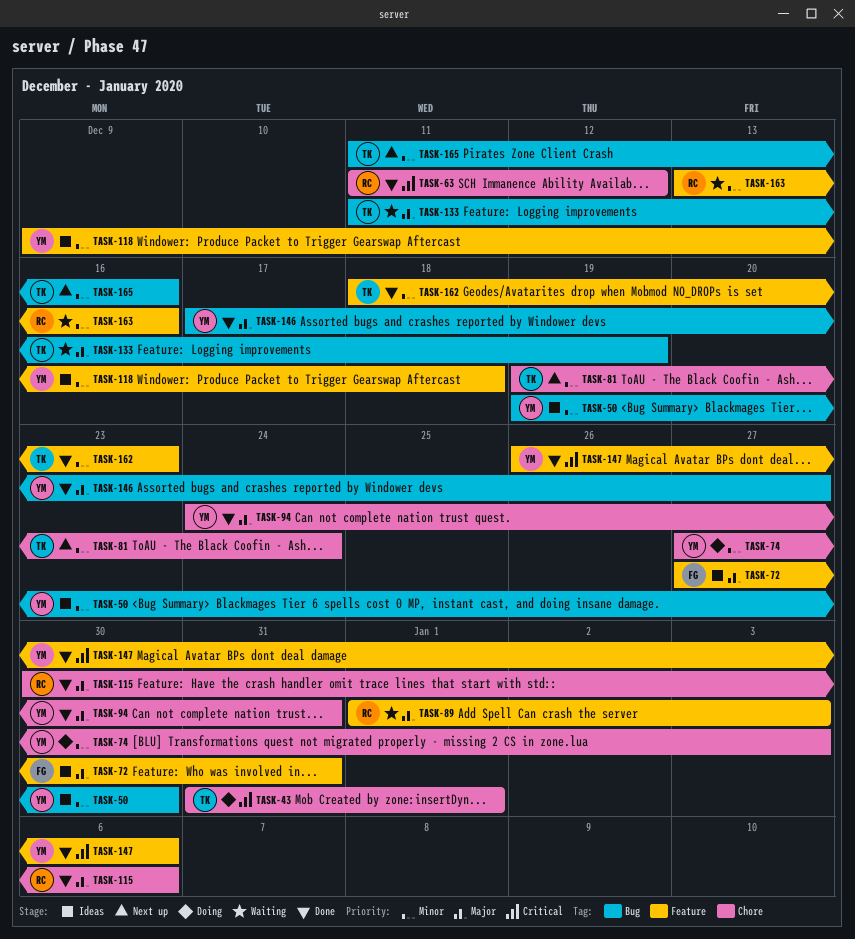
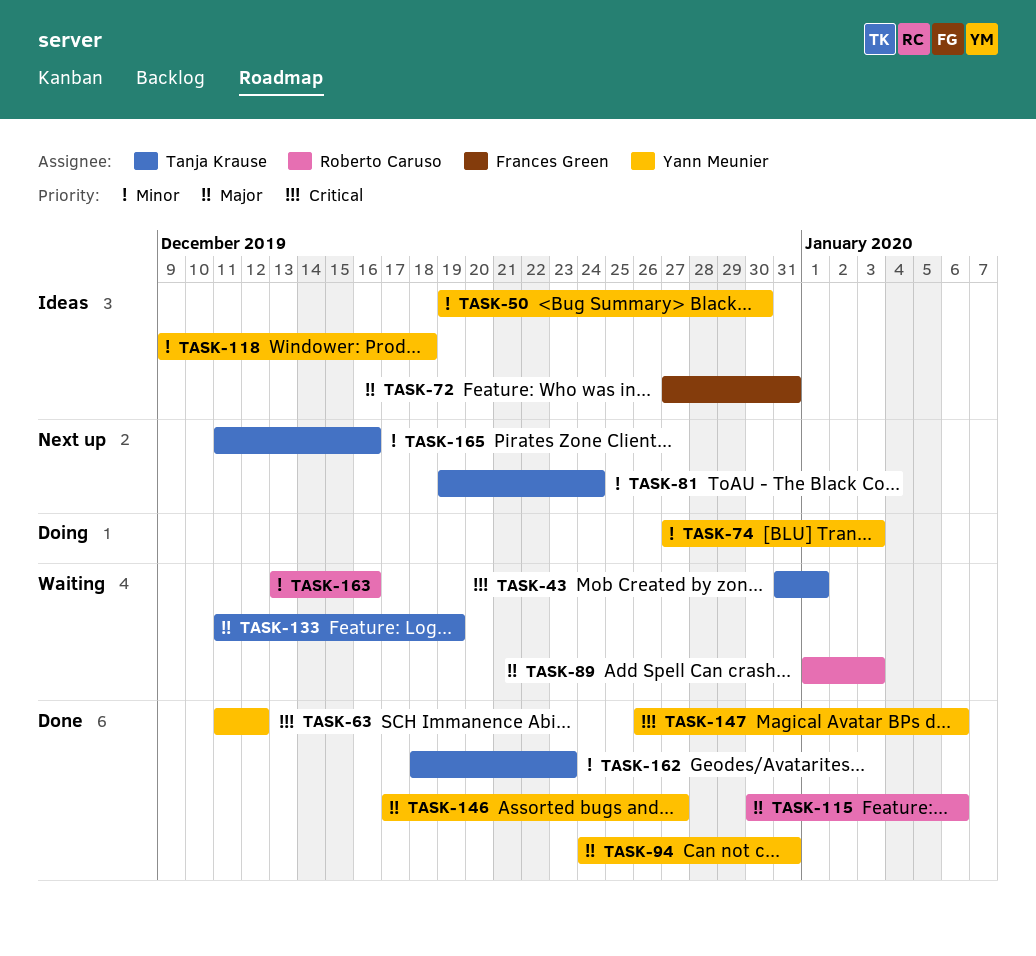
TASK-43, status: Doing -> Waiting
TASK-63, owner: Roberto Caruso -> Yann Meunier

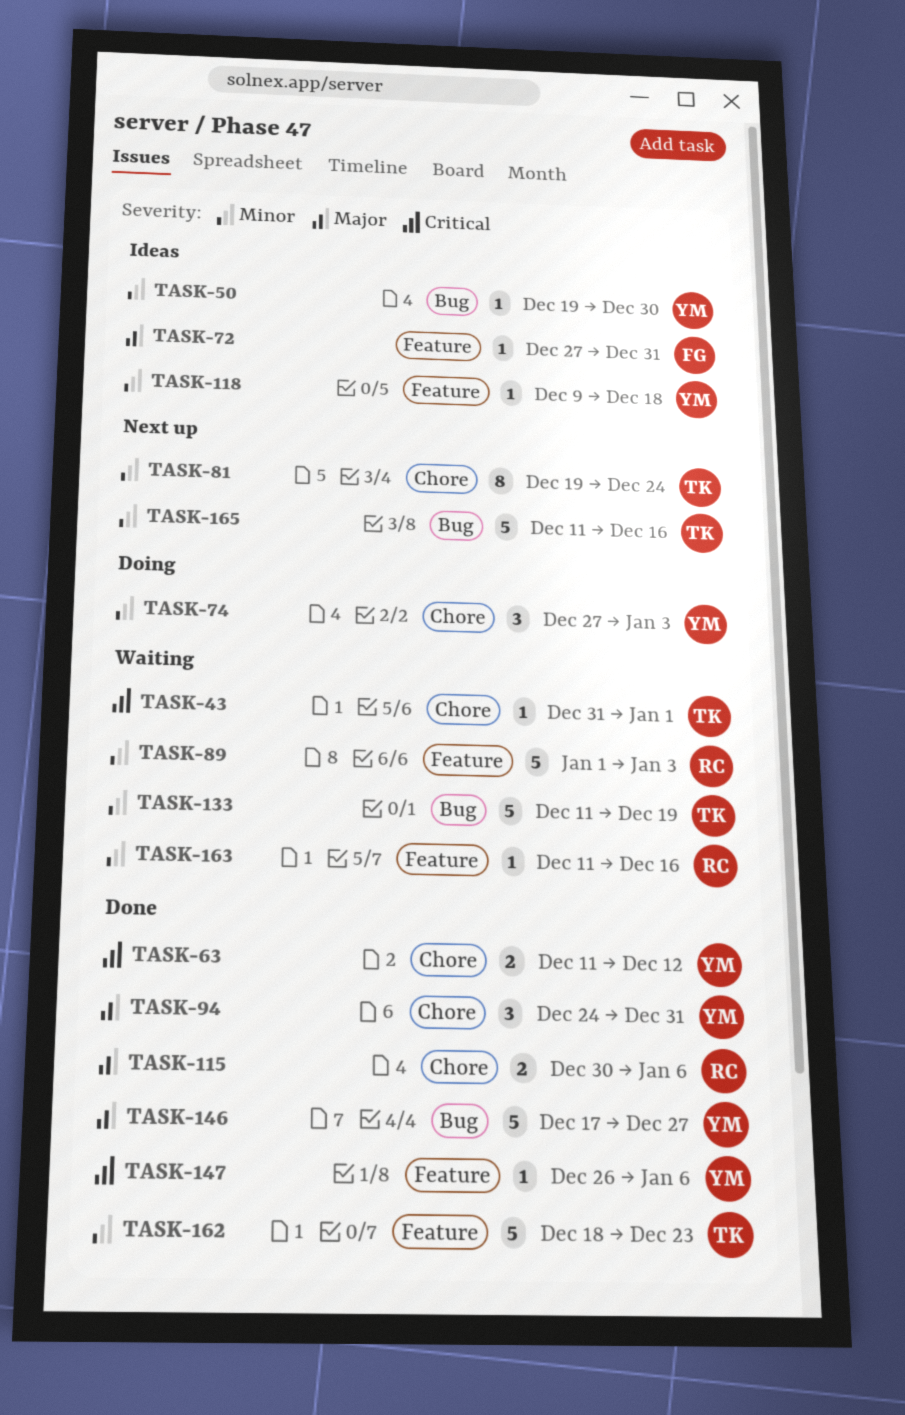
TASK-89, priority: Major -> Minor
TASK-133, priority: Major -> Minor
TASK-163, start: Dec 13 -> Dec 11

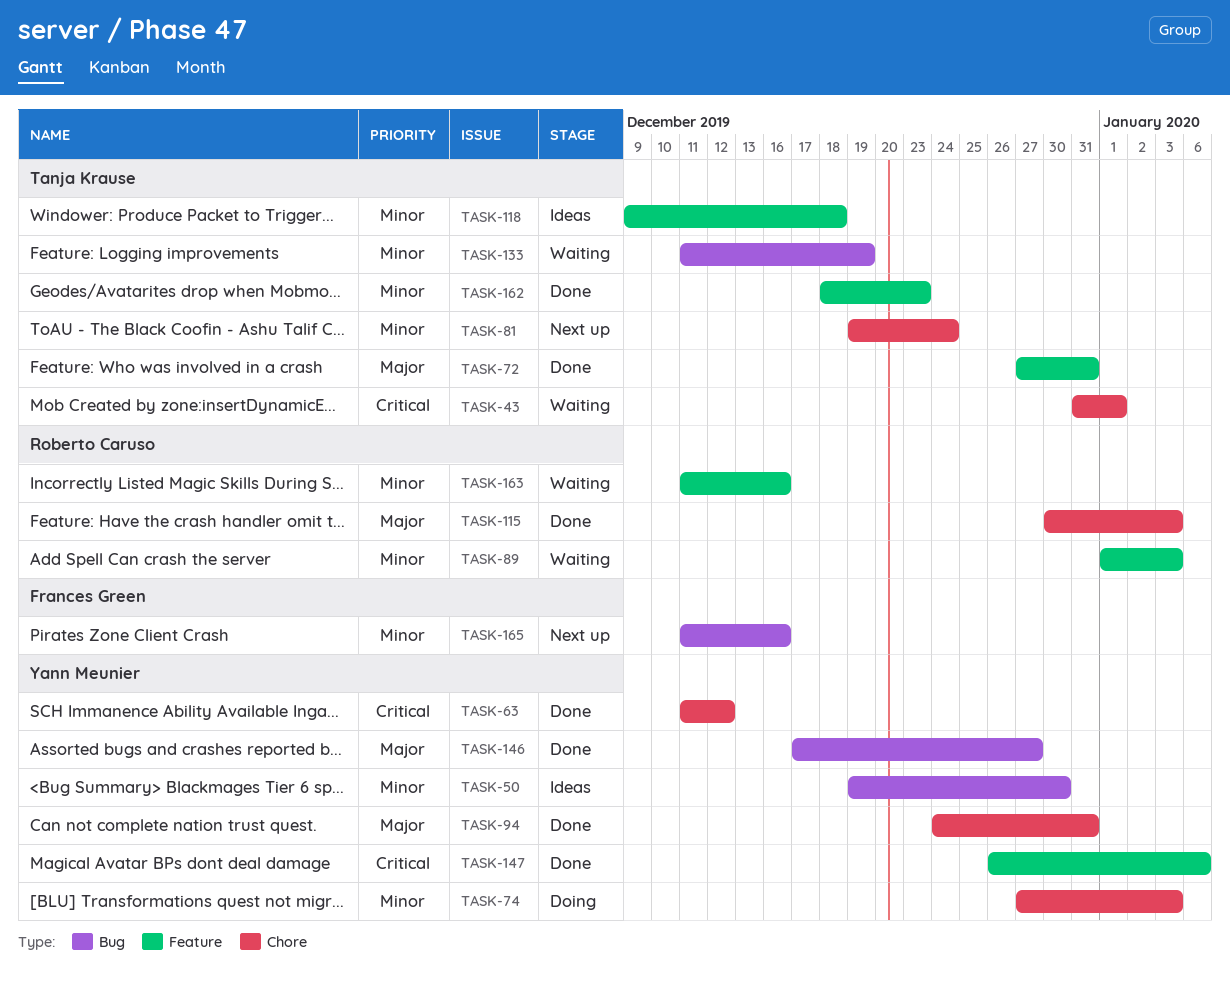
TASK-72, status: Ideas -> Done
TASK-72, owner: Frances Green -> Tanja Krause
TASK-115, due: Jan 6 -> Jan 3
TASK-118, owner: Yann Meunier -> Tanja Krause
TASK-165, owner: Tanja Krause -> Frances Green

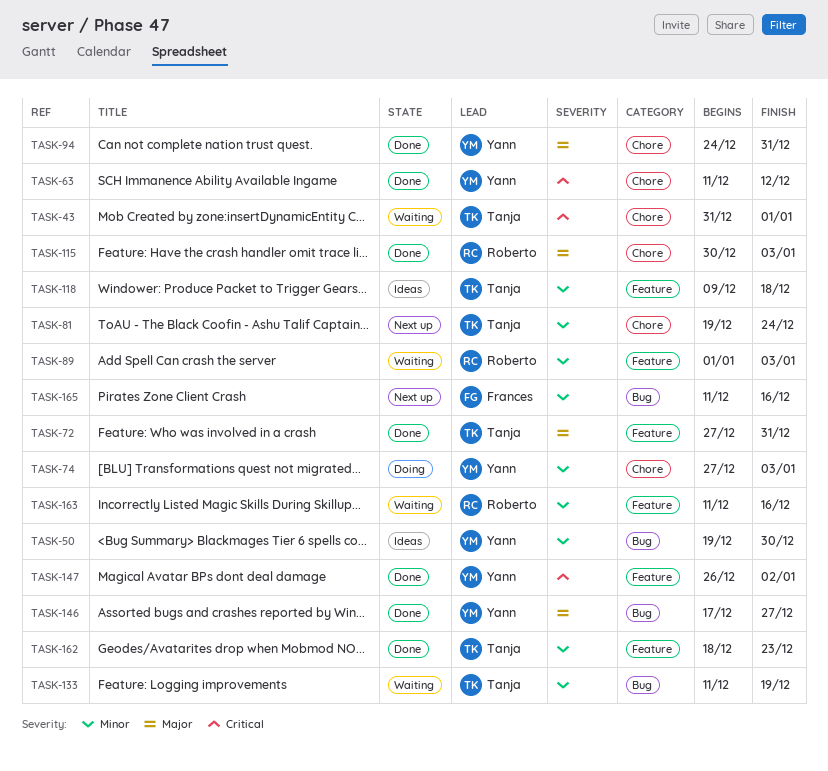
TASK-147, due: Jan 6 -> Jan 2

